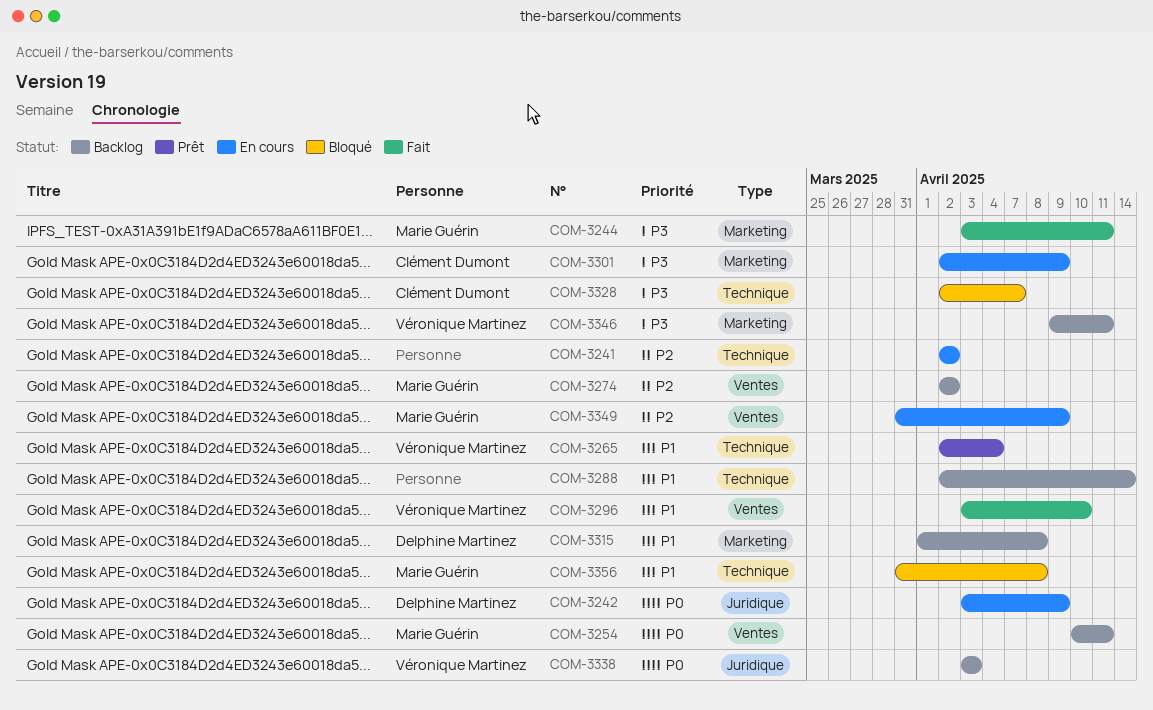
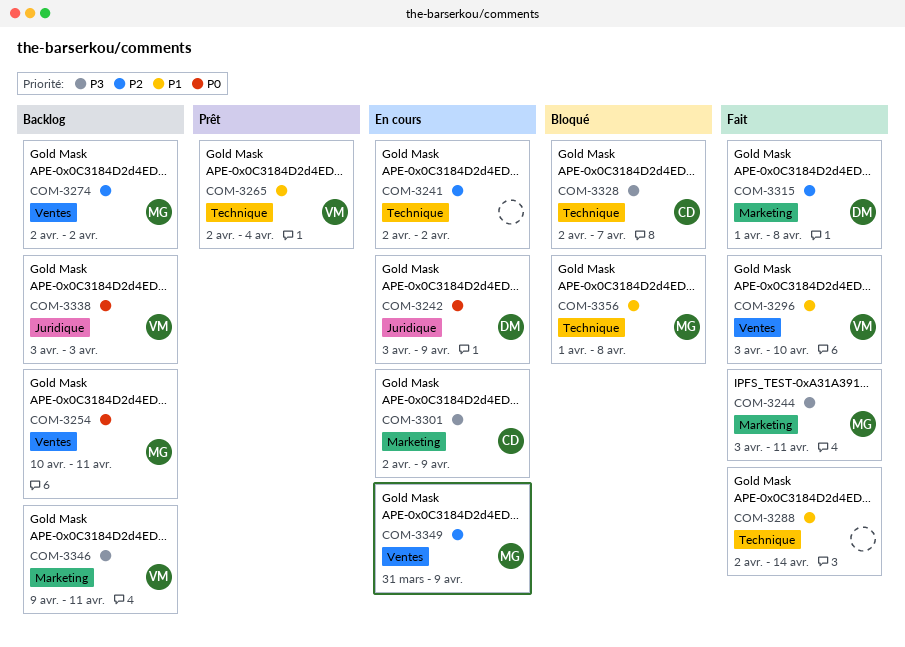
COM-3288, status: Backlog -> Fait
COM-3315, status: Backlog -> Fait
COM-3315, priority: P1 -> P2
COM-3356, start: Mar 31 -> Apr 1

